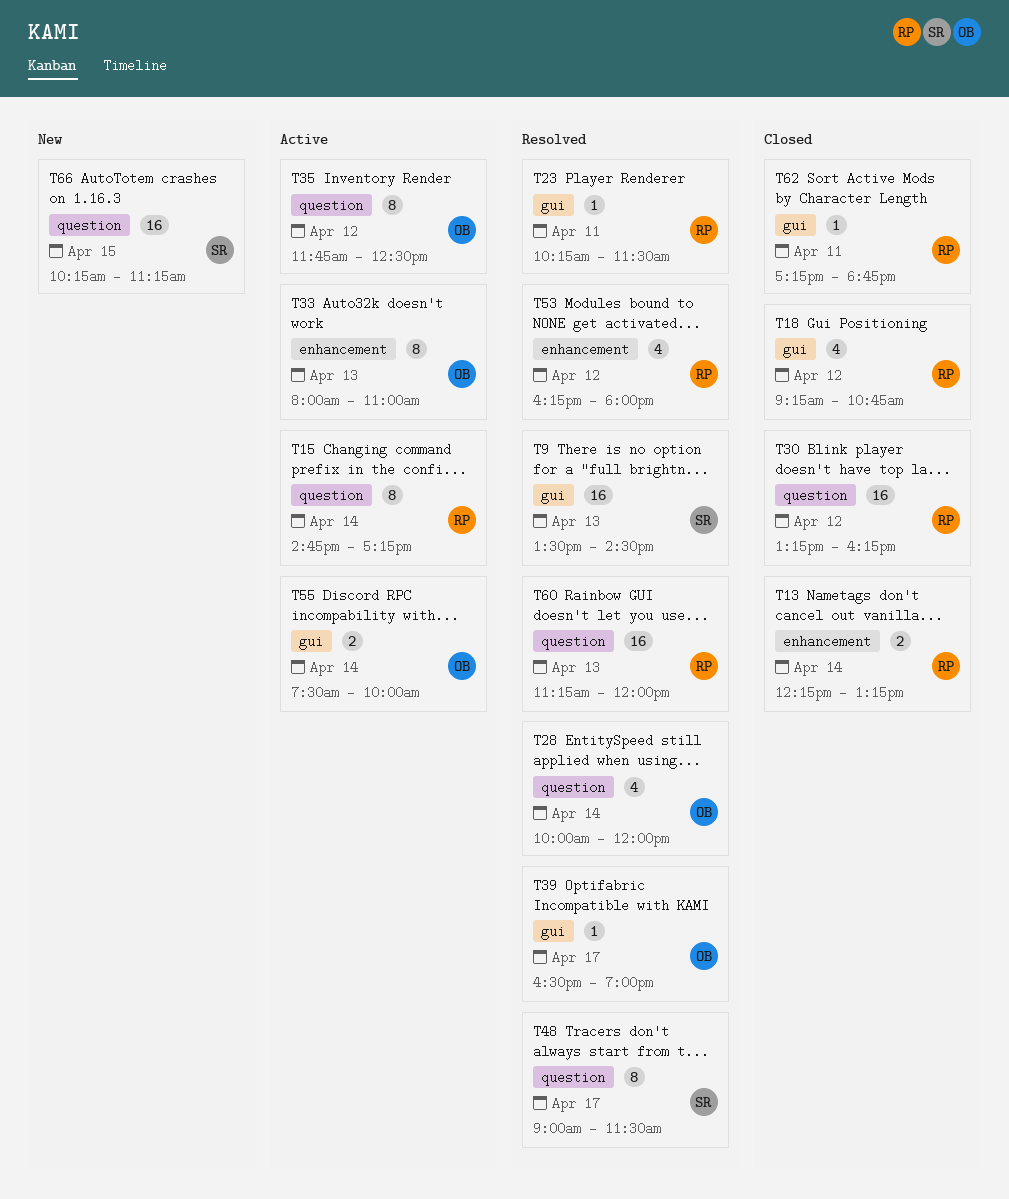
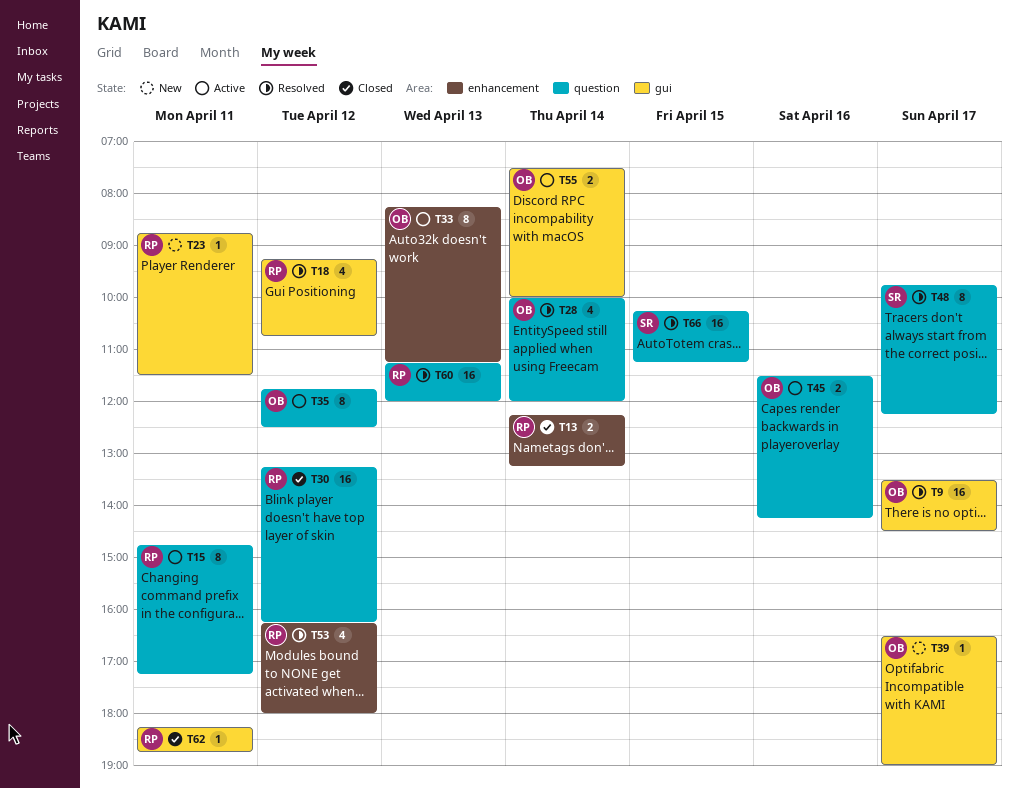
T9, owner: SR -> OB
T9, day: Apr 13 -> Apr 17
T15, day: Apr 14 -> Apr 11
T18, status: Closed -> Resolved
T23, status: Resolved -> New
T23, begins: 10:15 -> 08:45
T33, begins: 08:00 -> 08:15
T33, ends: 11:00 -> 11:15
T39, status: Resolved -> New
T45: none -> present
T48, begins: 09:00 -> 09:45
T48, ends: 11:30 -> 12:15
T62, begins: 17:15 -> 18:15
T66, status: New -> Resolved

